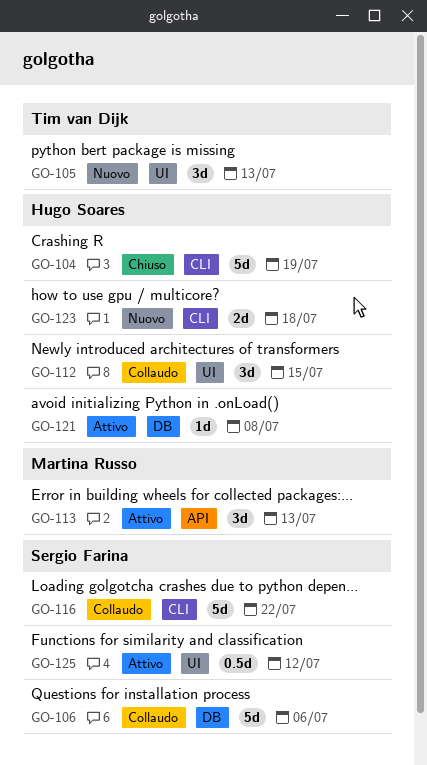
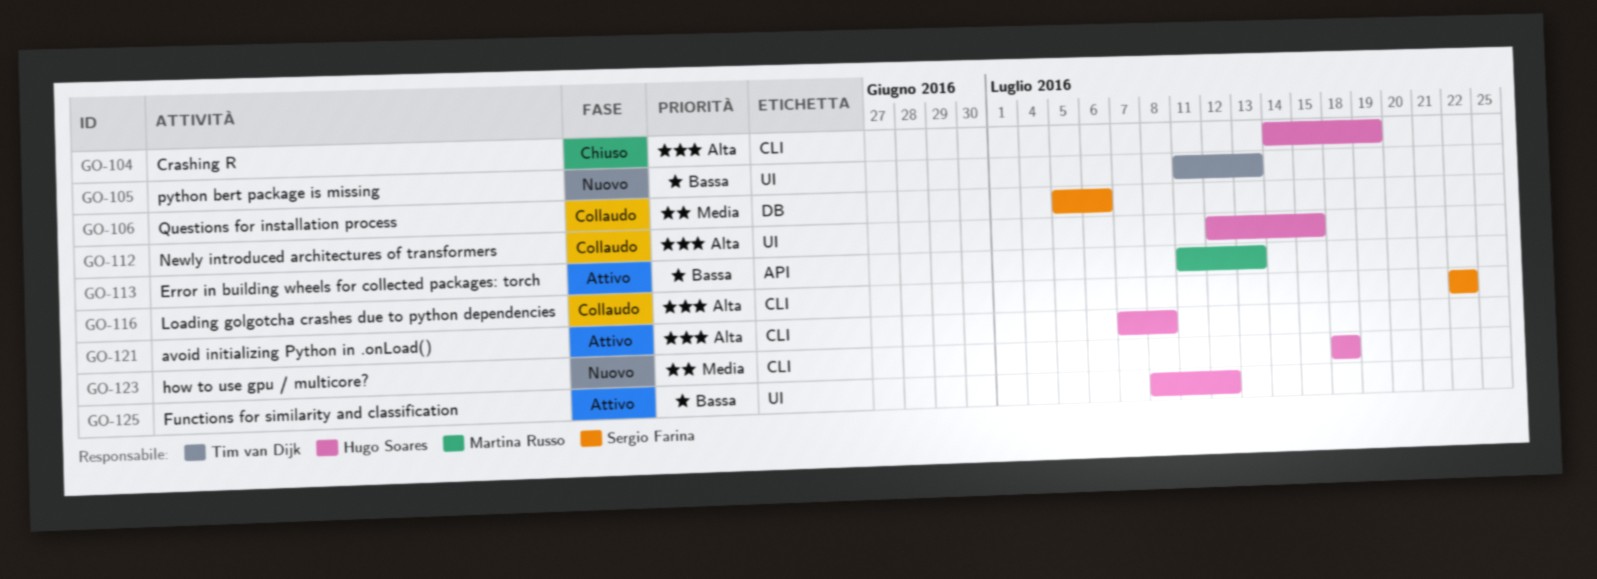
GO-121, label: DB -> CLI
GO-125, owner: Sergio Farina -> Hugo Soares

